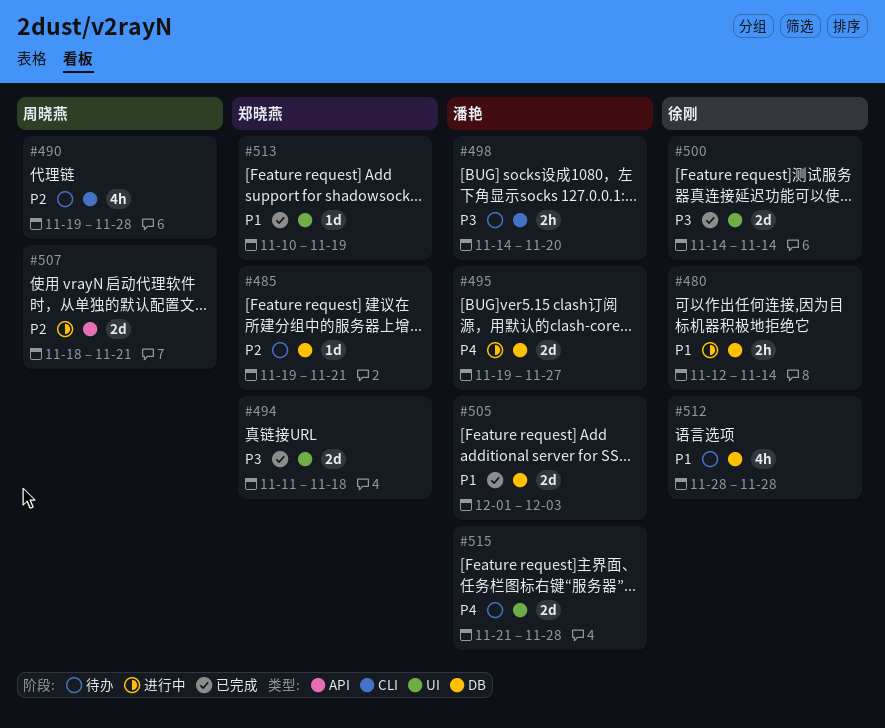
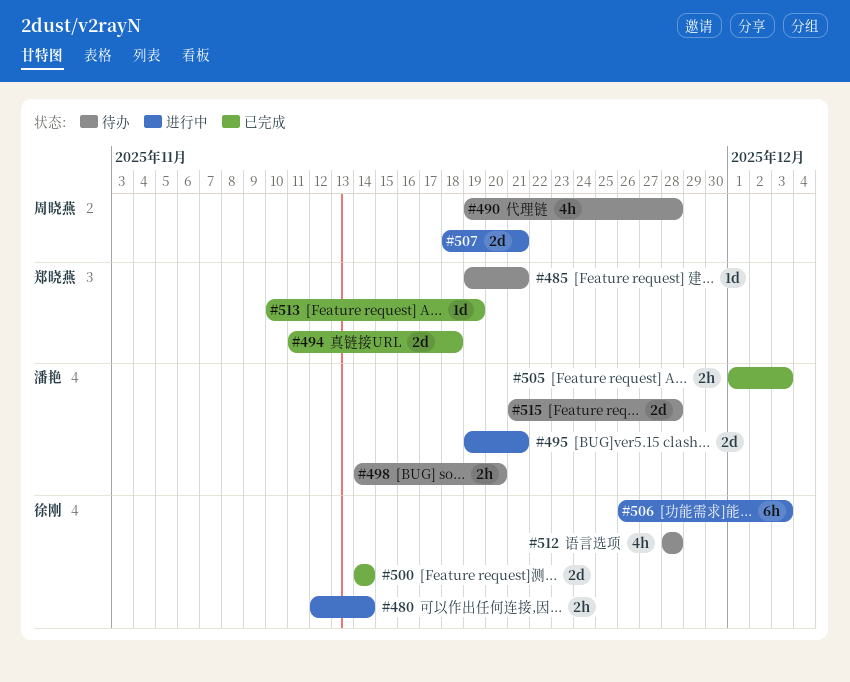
#495, due: Nov 27 -> Nov 21
#505, estimate: 2d -> 2h
#506: none -> present

